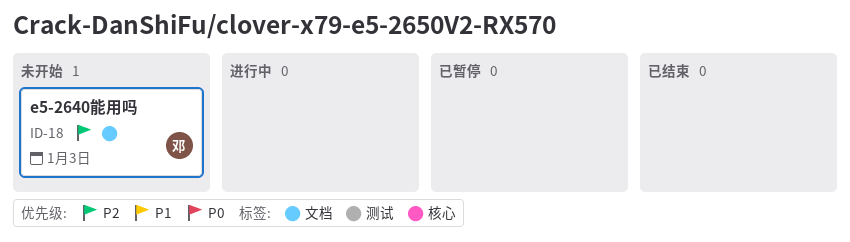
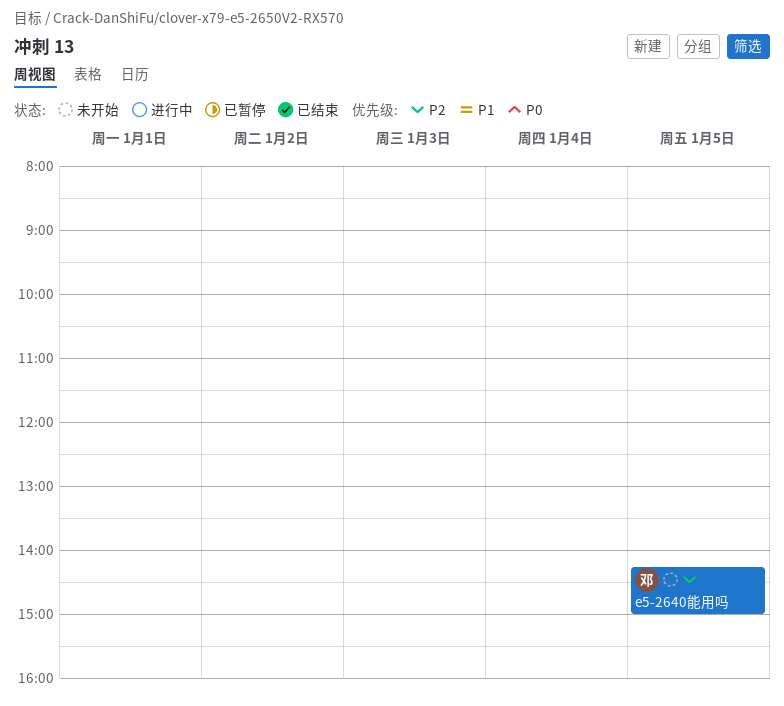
e5-2640能用吗, day: Jan 3 -> Jan 5

